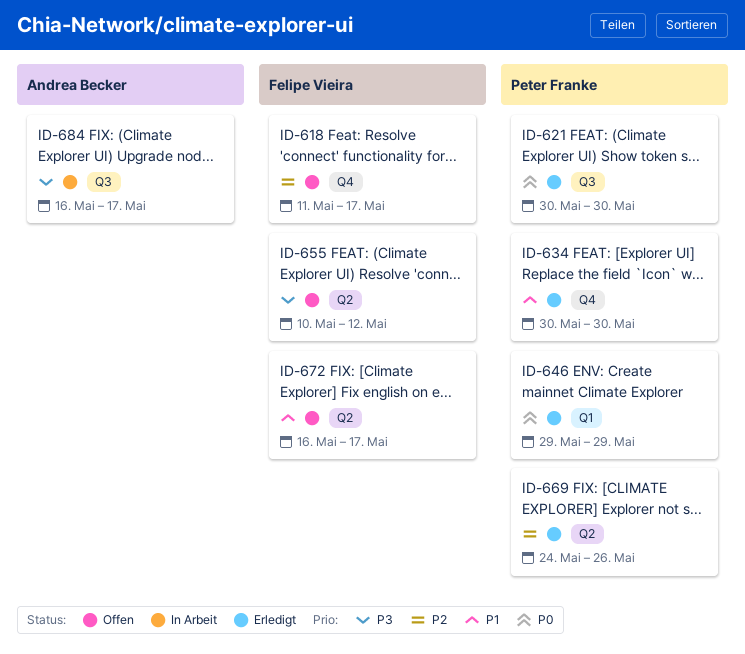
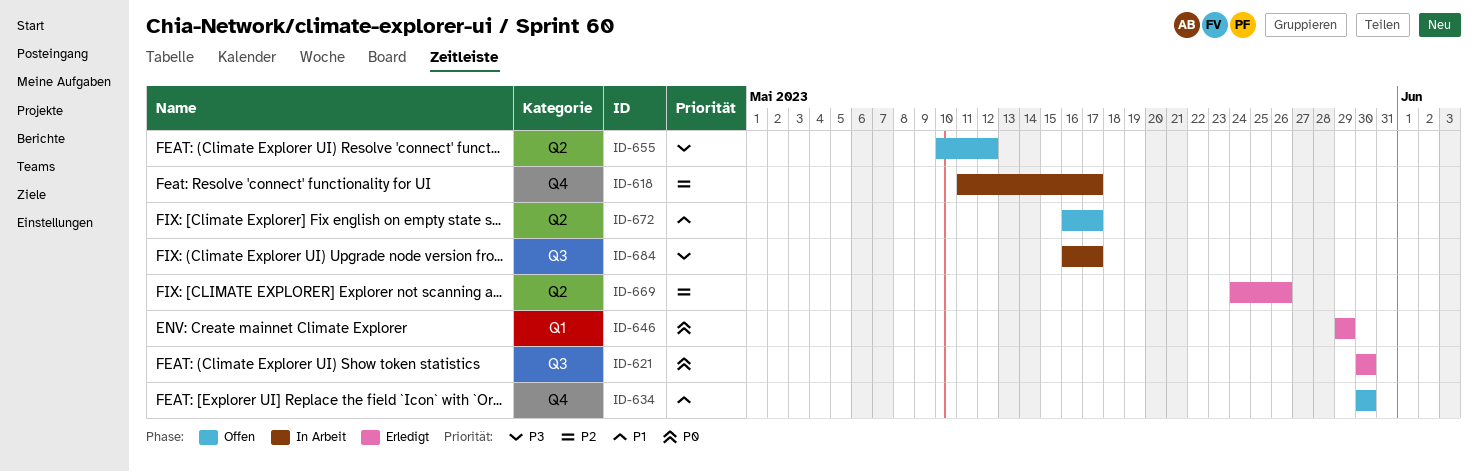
ID-618, status: Offen -> In Arbeit
ID-634, status: Erledigt -> Offen

